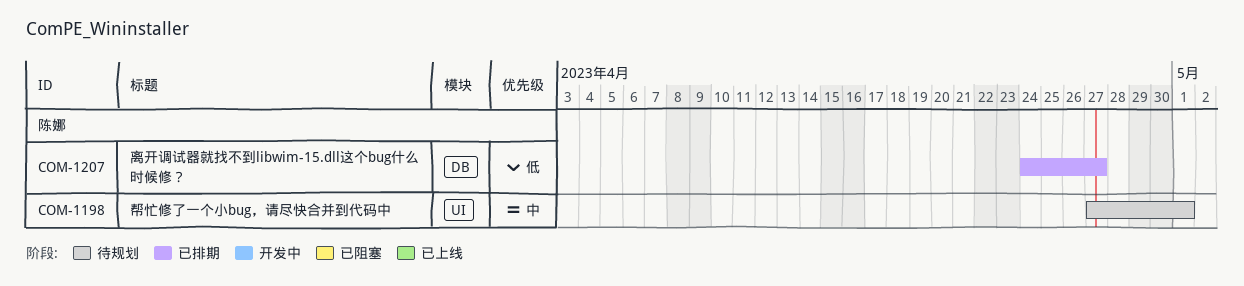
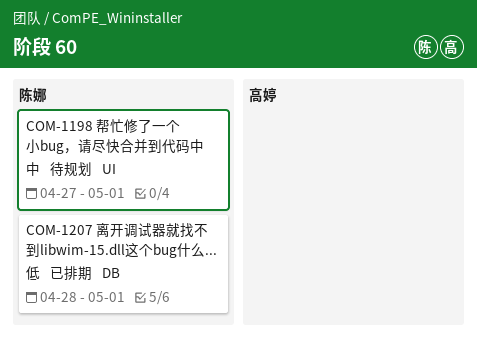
COM-1207, start: Apr 24 -> Apr 28
COM-1207, due: Apr 27 -> May 1

